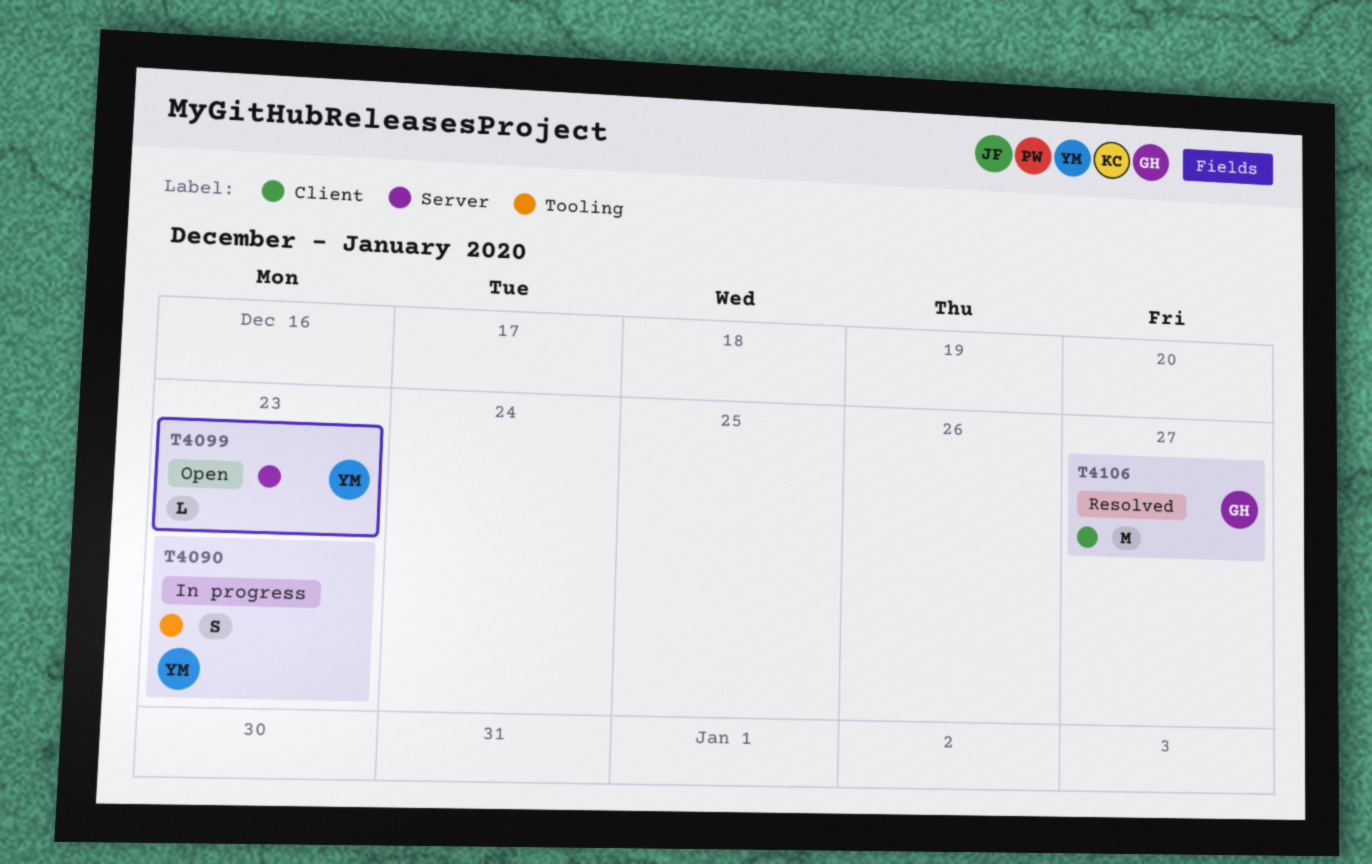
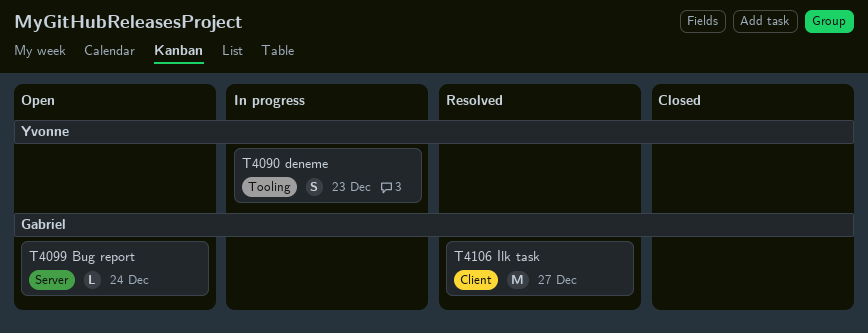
T4099, owner: Yvonne -> Gabriel
T4099, due: Dec 23 -> Dec 24

